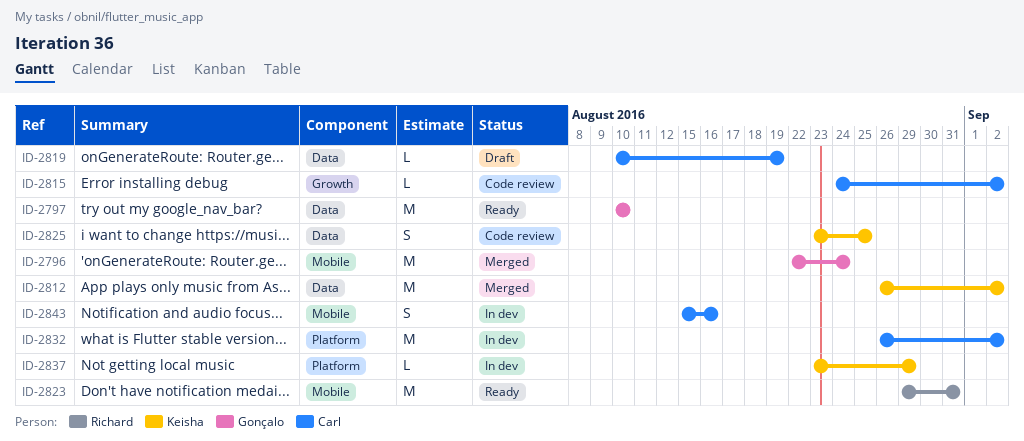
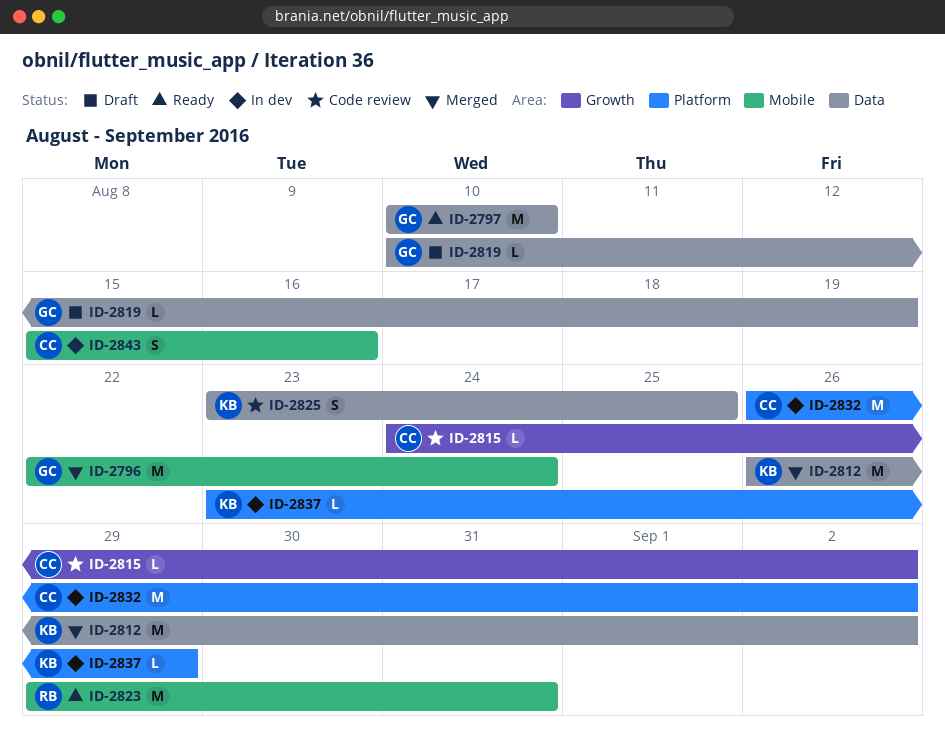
ID-2819, owner: Carl -> Gonçalo

